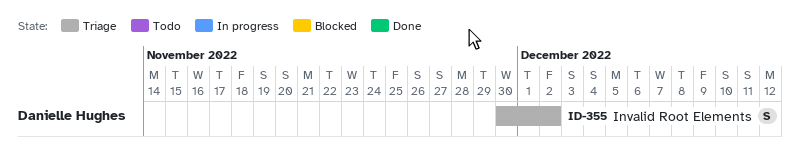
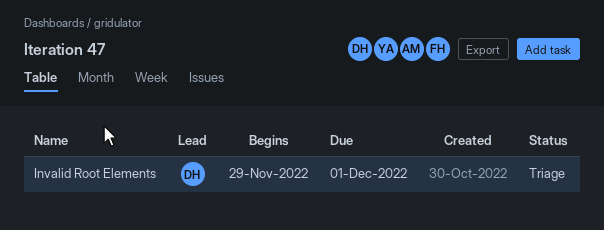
Invalid Root Elements, start: Nov 30 -> Nov 29
Invalid Root Elements, due: Dec 2 -> Dec 1

